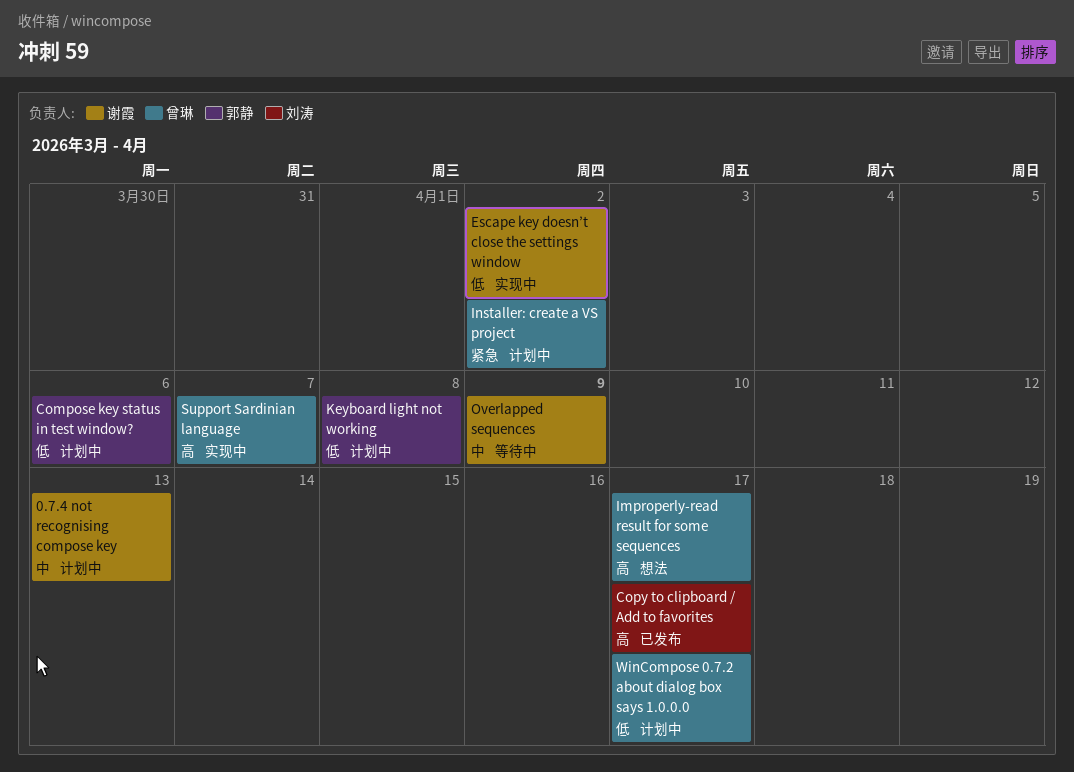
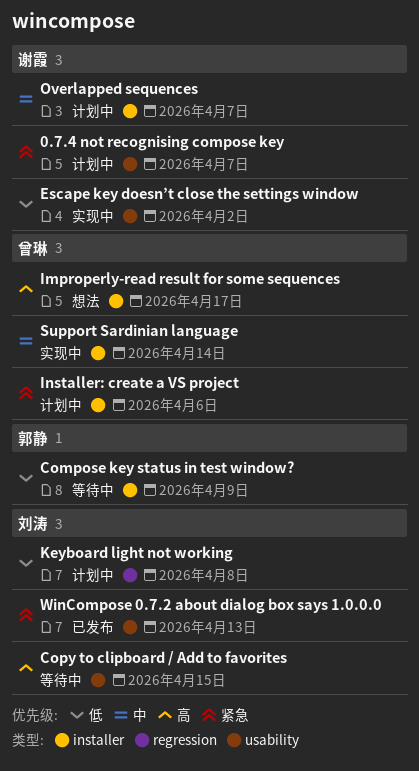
0.7.4 not recognising compose key, priority: 中 -> 紧急
0.7.4 not recognising compose key, due: Apr 13 -> Apr 7
Compose key status in test window?, status: 计划中 -> 等待中
Compose key status in test window?, due: Apr 6 -> Apr 9
Copy to clipboard / Add to favorites, status: 已发布 -> 等待中
Copy to clipboard / Add to favorites, due: Apr 17 -> Apr 15
Installer: create a VS project, due: Apr 2 -> Apr 6
Keyboard light not working, owner: 郭静 -> 刘涛
Overlapped sequences, status: 等待中 -> 计划中
Overlapped sequences, due: Apr 9 -> Apr 7
Support Sardinian language, priority: 高 -> 中
Support Sardinian language, due: Apr 7 -> Apr 14
WinCompose 0.7.2 about dialog box says 1.0.0.0, status: 计划中 -> 已发布
WinCompose 0.7.2 about dialog box says 1.0.0.0, owner: 曾琳 -> 刘涛
WinCompose 0.7.2 about dialog box says 1.0.0.0, priority: 低 -> 紧急
WinCompose 0.7.2 about dialog box says 1.0.0.0, due: Apr 17 -> Apr 13

